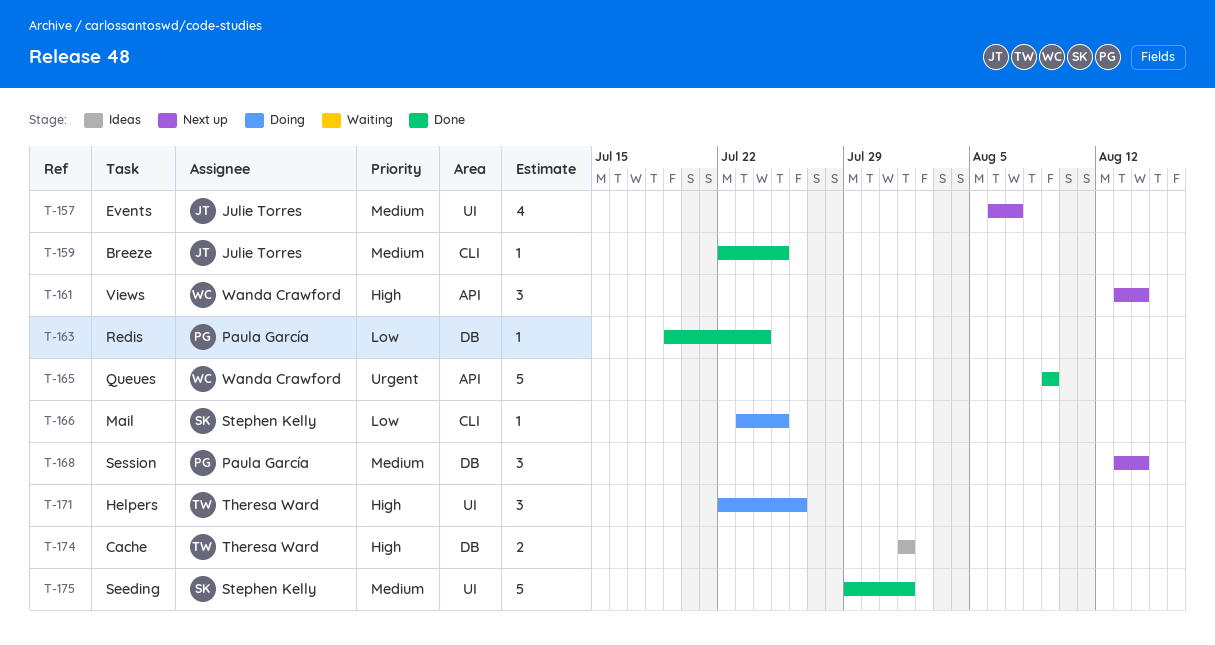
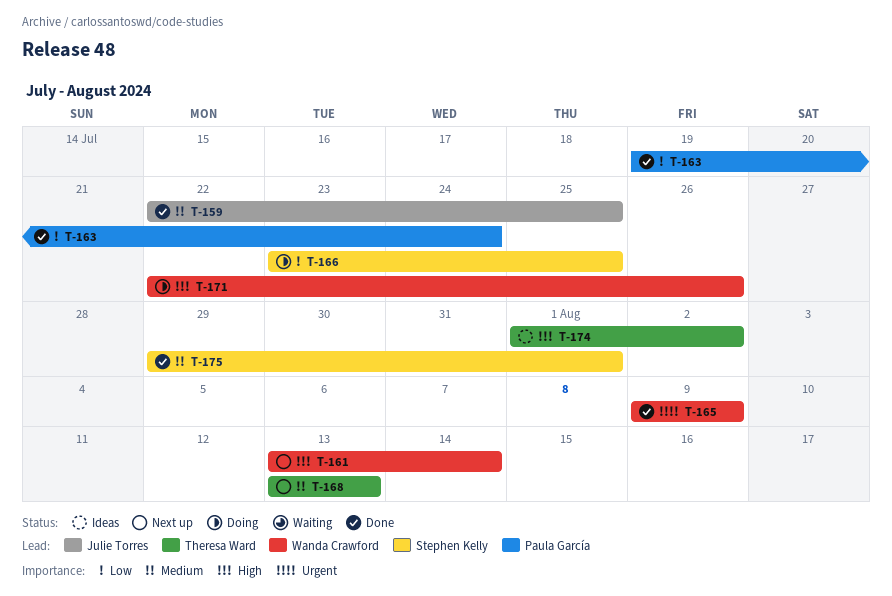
T-157: present -> none
T-168, owner: Paula García -> Theresa Ward
T-168, due: Aug 14 -> Aug 13
T-171, owner: Theresa Ward -> Wanda Crawford
T-174, due: Aug 1 -> Aug 2

